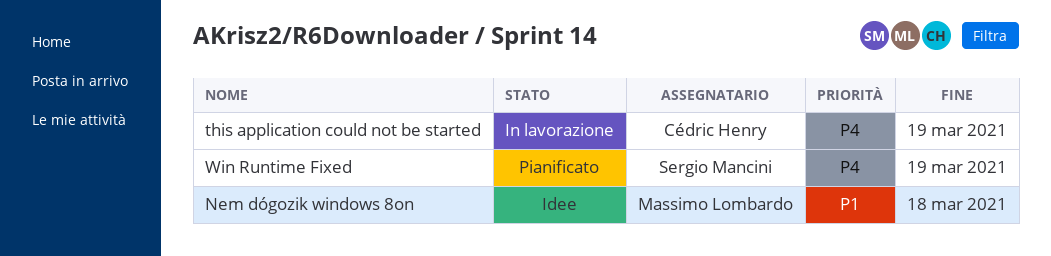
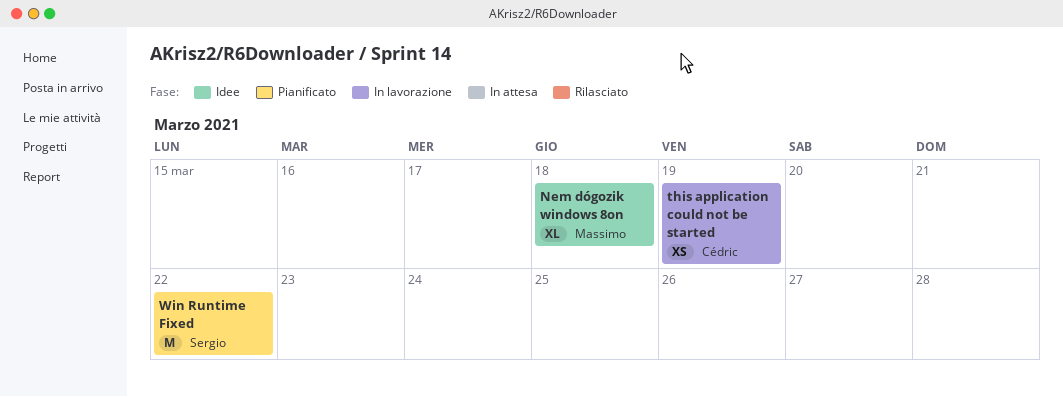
Win Runtime Fixed, due: Mar 19 -> Mar 22

